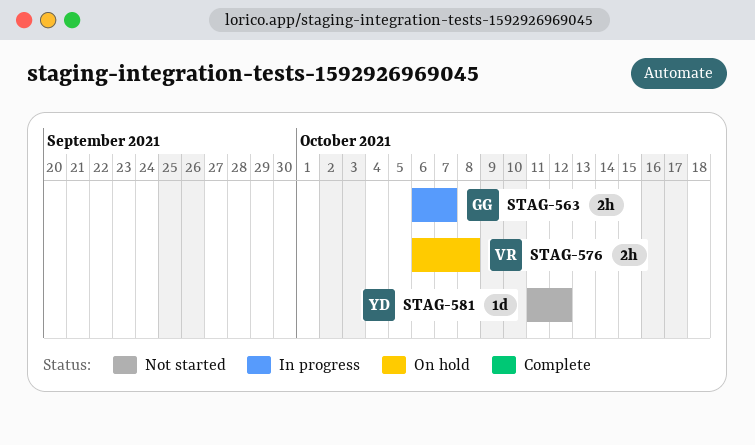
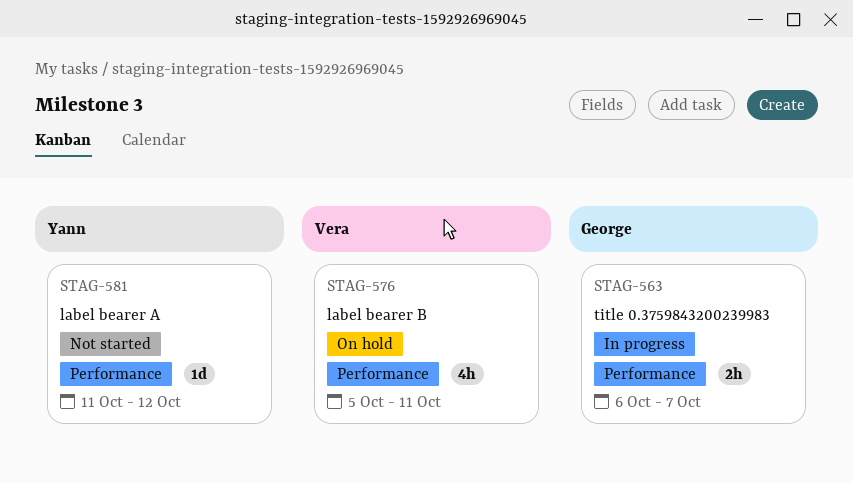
STAG-576, estimate: 2h -> 4h
STAG-576, start: Oct 6 -> Oct 5
STAG-576, due: Oct 8 -> Oct 11

